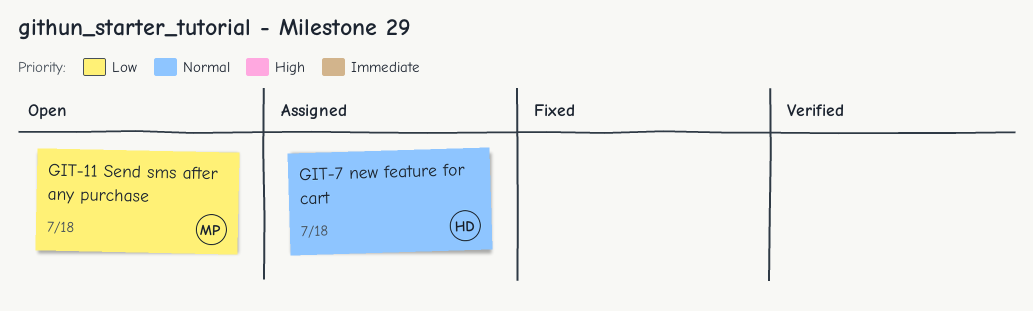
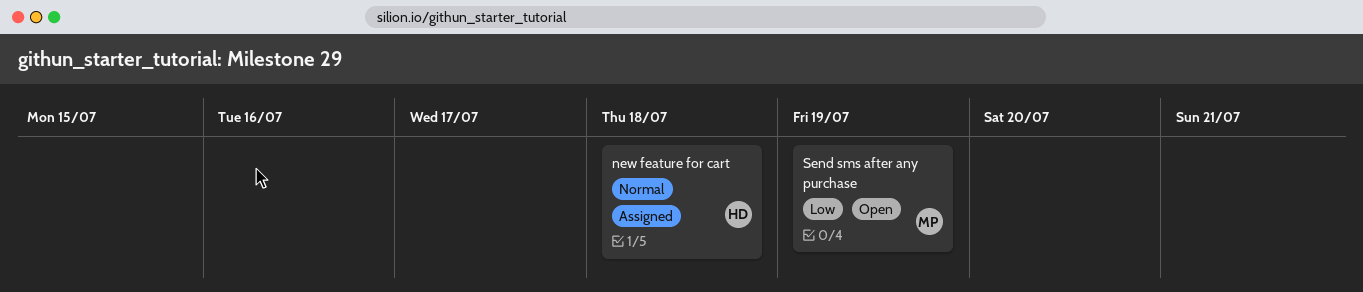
Send sms after any purchase, due: Jul 18 -> Jul 19

